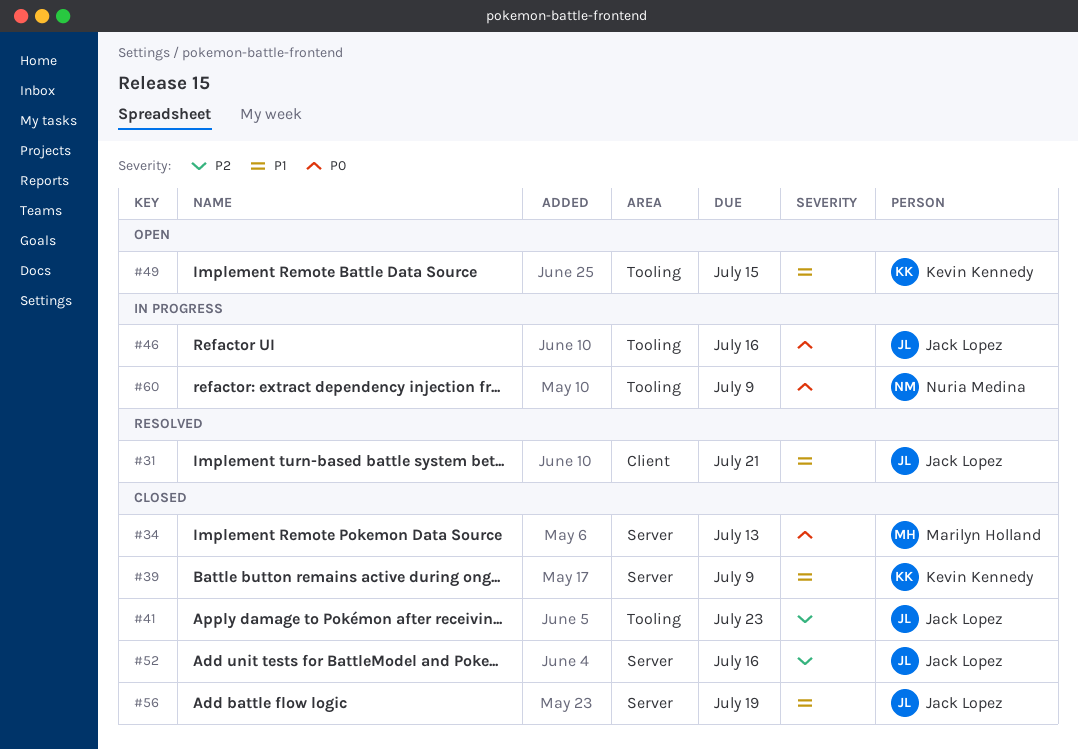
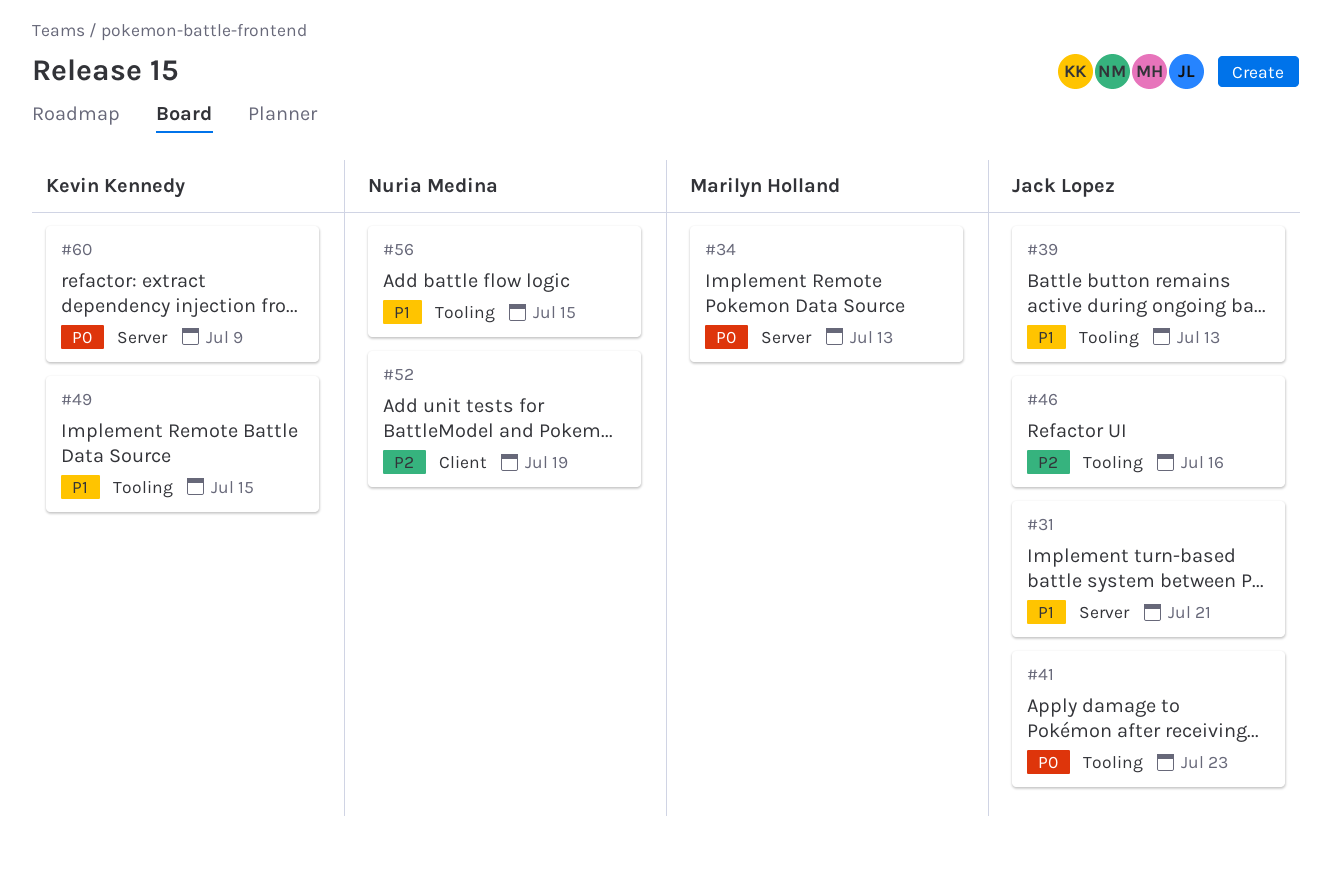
#31, label: Client -> Server
#39, owner: Kevin Kennedy -> Jack Lopez
#39, label: Server -> Tooling
#39, due: Jul 9 -> Jul 13
#41, priority: P2 -> P0
#46, priority: P0 -> P2
#52, owner: Jack Lopez -> Nuria Medina
#52, label: Server -> Client
#52, due: Jul 16 -> Jul 19
#56, owner: Jack Lopez -> Nuria Medina
#56, label: Server -> Tooling
#56, due: Jul 19 -> Jul 15
#60, owner: Nuria Medina -> Kevin Kennedy
#60, label: Tooling -> Server

